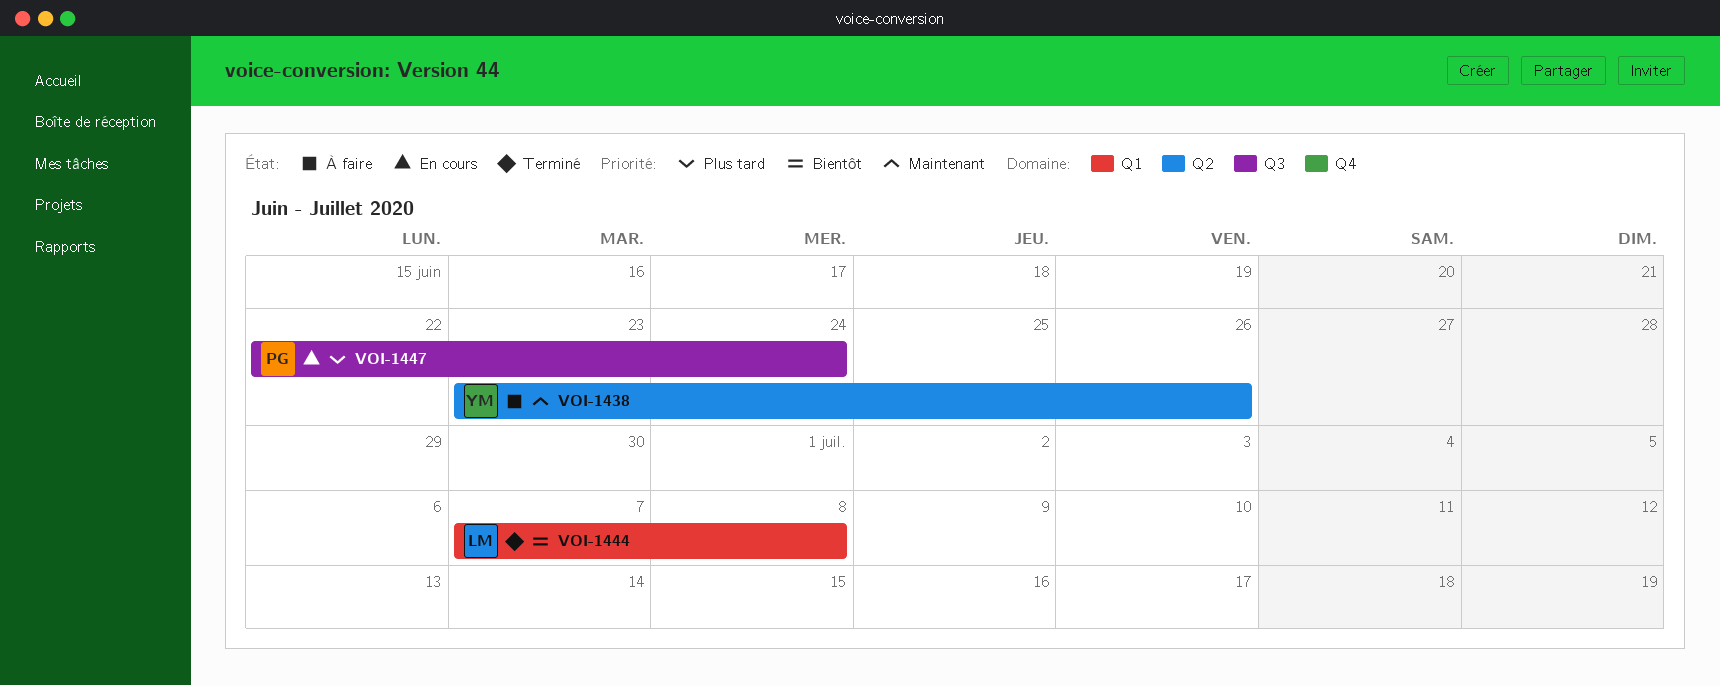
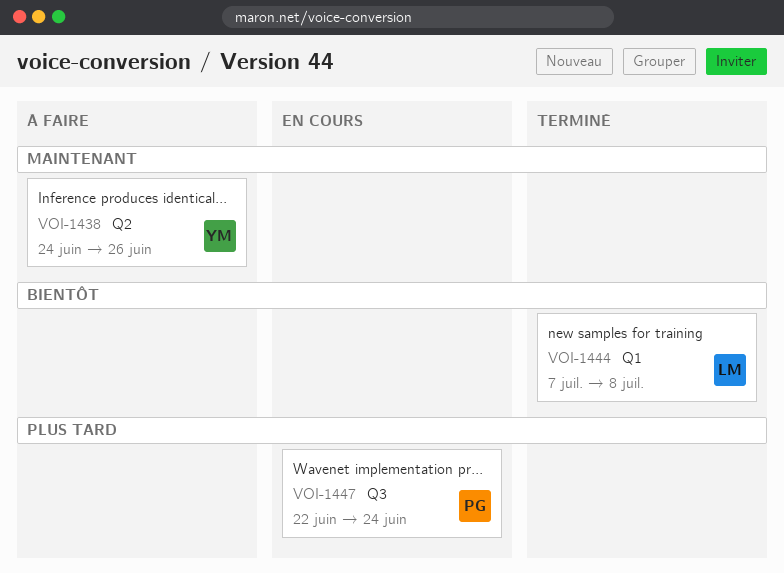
VOI-1438, start: Jun 23 -> Jun 24

